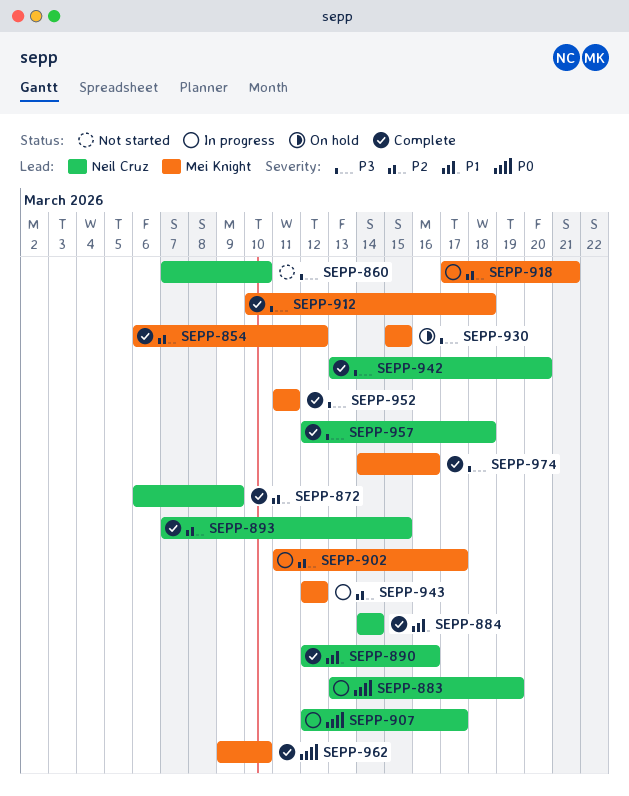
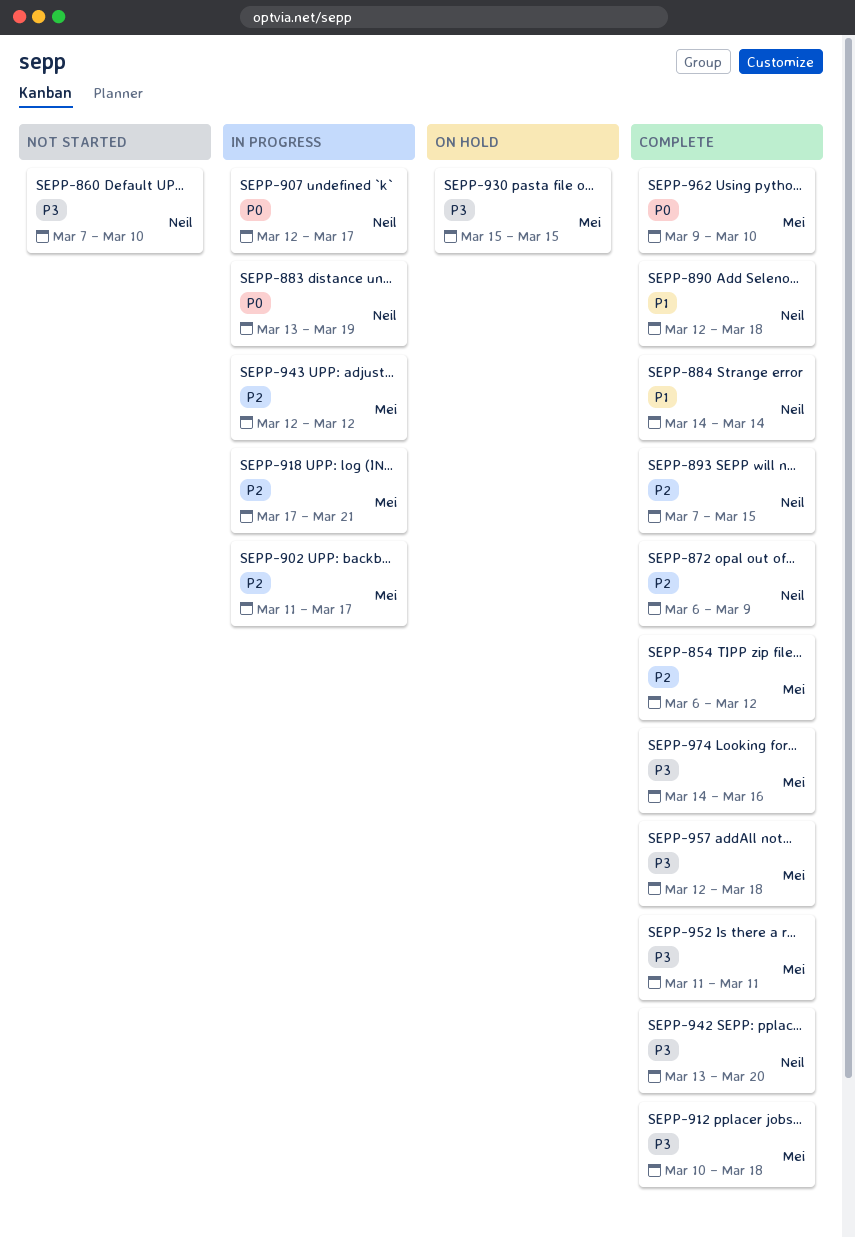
SEPP-890, due: Mar 16 -> Mar 18
SEPP-957, owner: Neil Cruz -> Mei Knight

